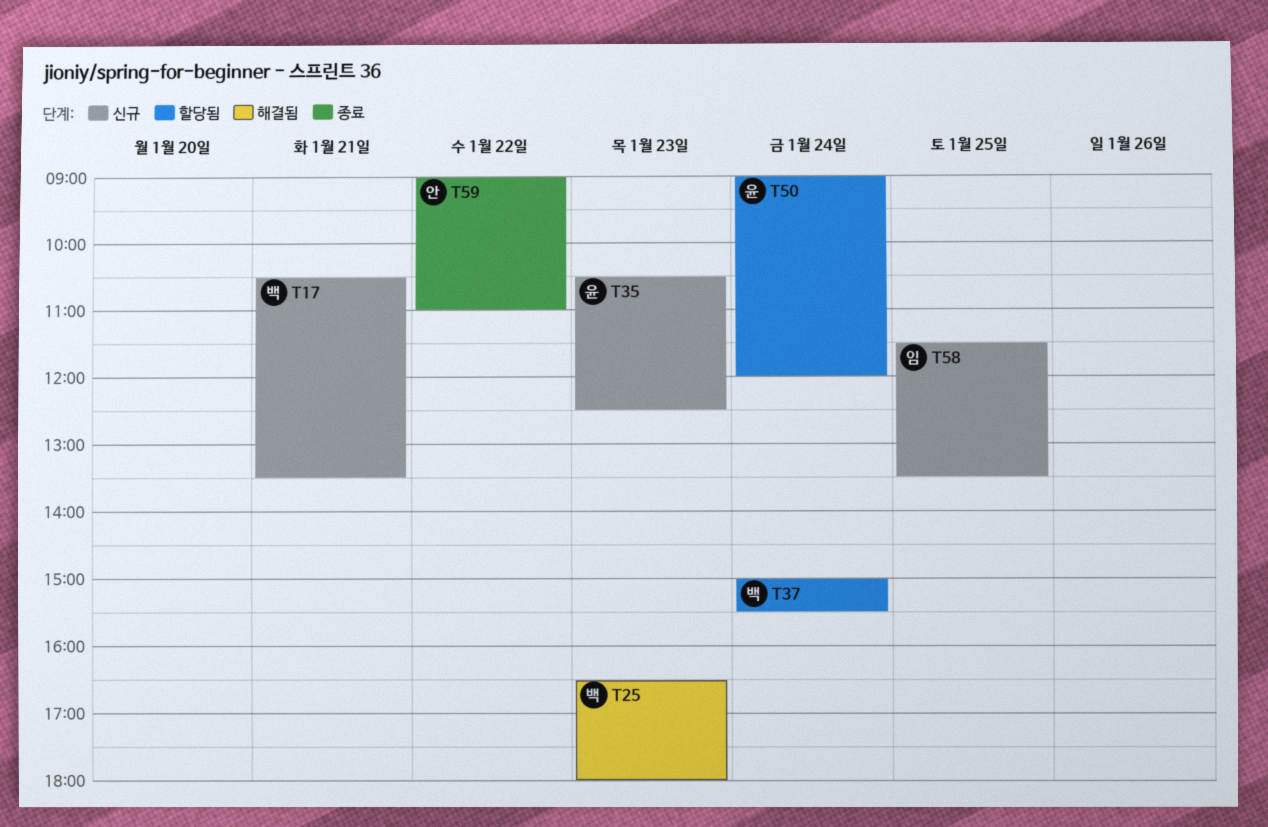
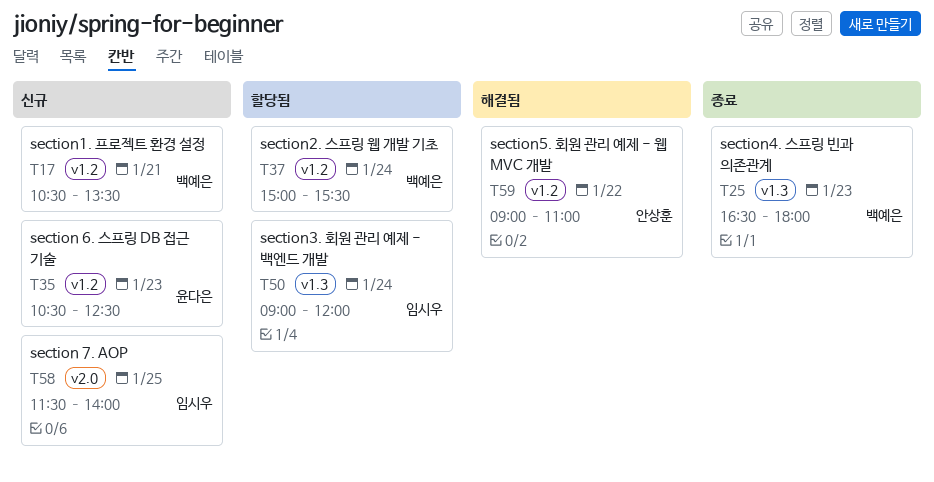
T25, status: 해결됨 -> 종료
T50, owner: 윤다은 -> 임시우
T58, ends: 13:30 -> 14:00
T59, status: 종료 -> 해결됨

